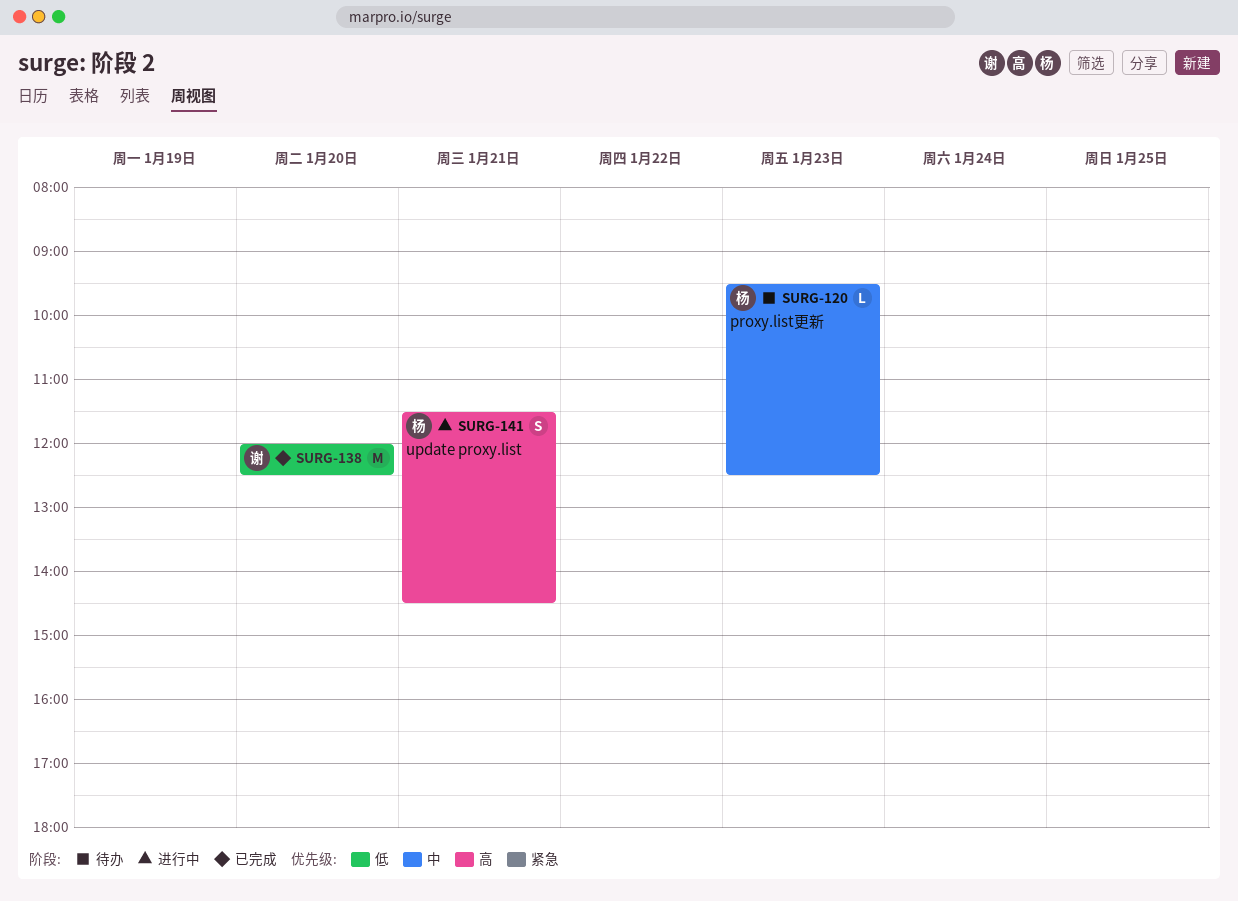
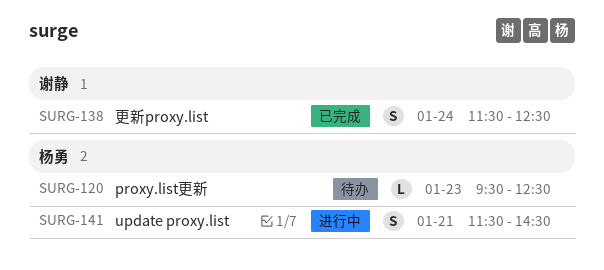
SURG-138, estimate: M -> S
SURG-138, day: Jan 20 -> Jan 24
SURG-138, begins: 12:00 -> 11:30

